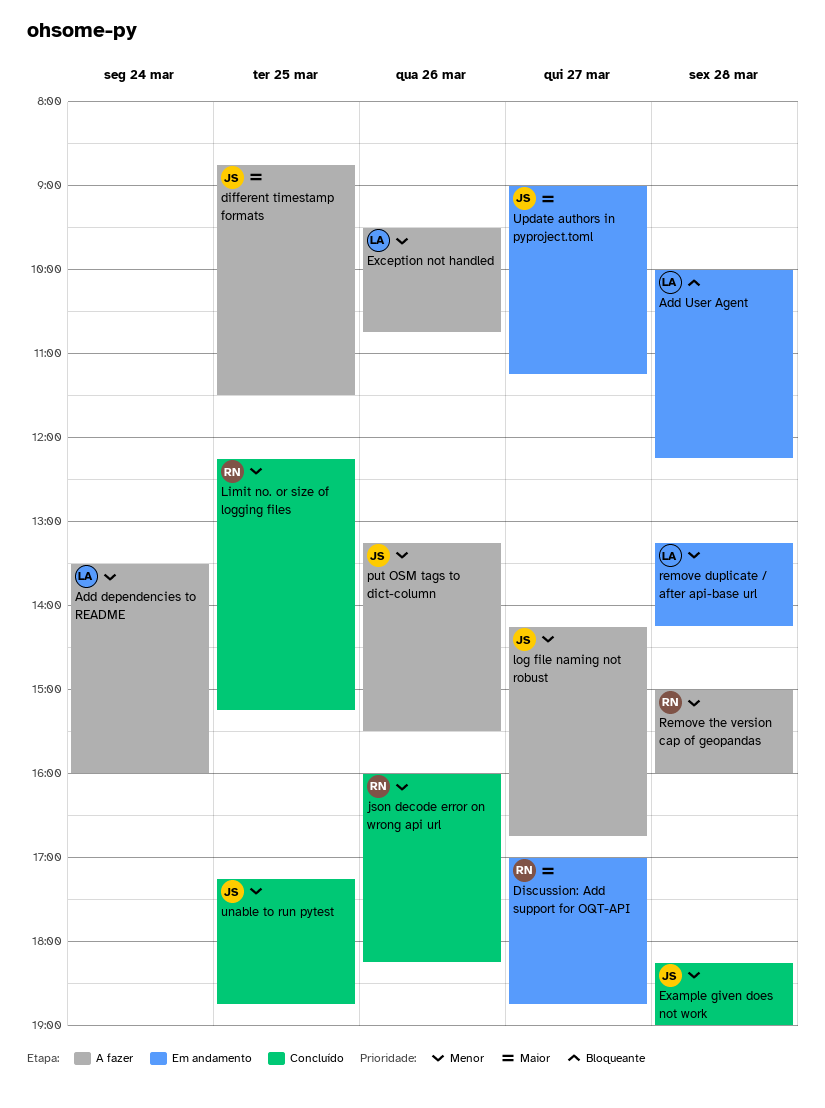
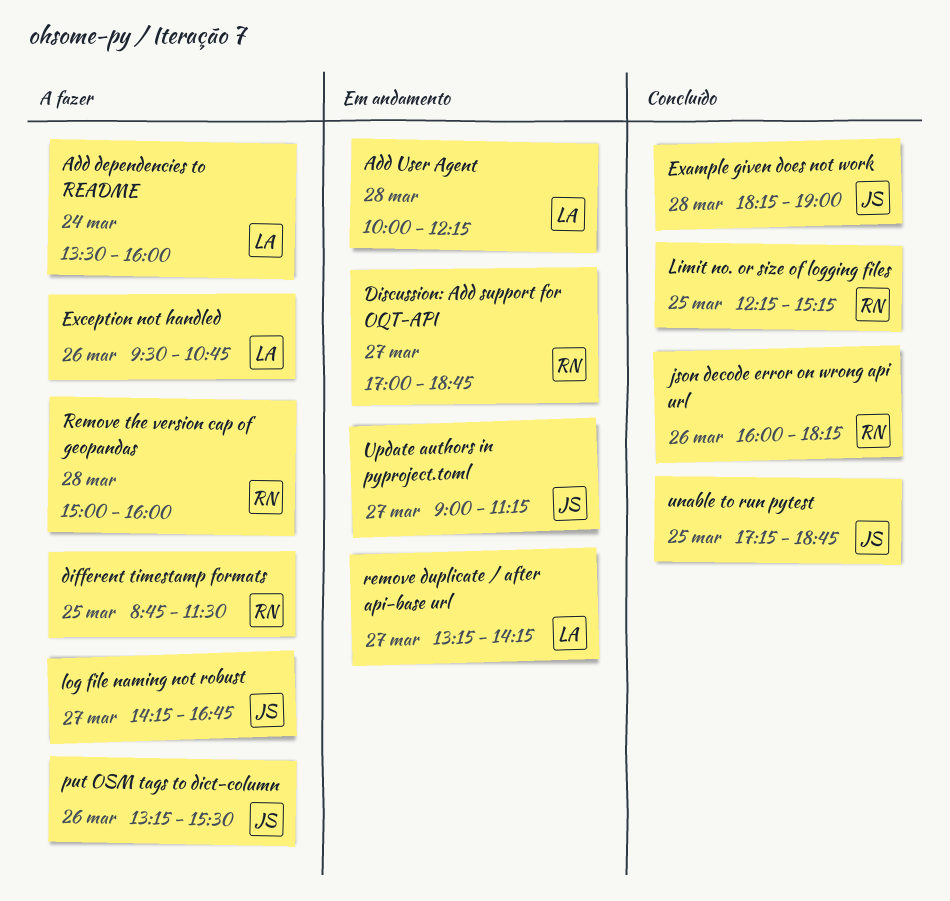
different timestamp formats, owner: JS -> RN
remove duplicate / after api-base url, day: Mar 28 -> Mar 27

